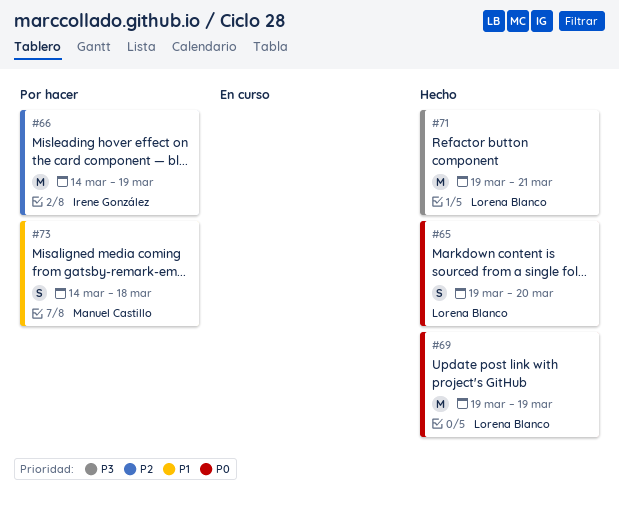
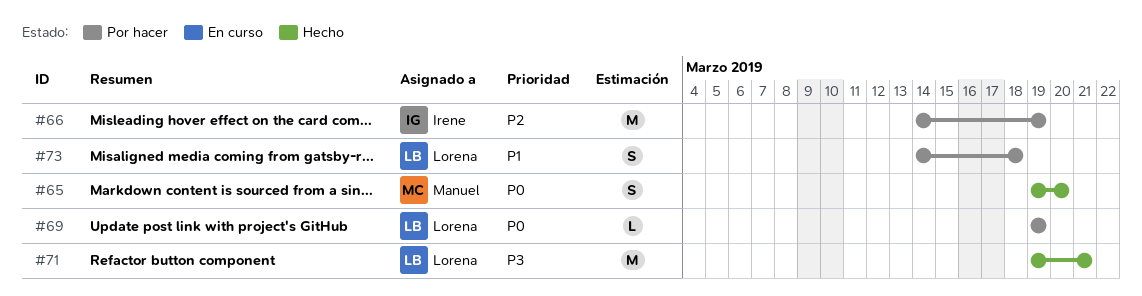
#65, owner: Lorena Blanco -> Manuel Castillo
#69, status: Hecho -> Por hacer
#69, estimate: M -> L
#73, owner: Manuel Castillo -> Lorena Blanco

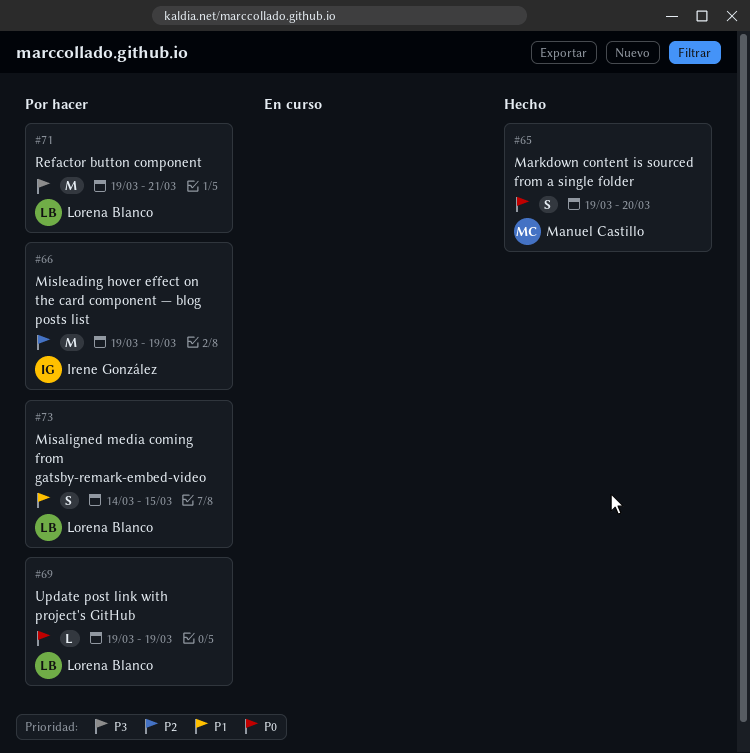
#66, start: Mar 14 -> Mar 19
#71, status: Hecho -> Por hacer
#73, due: Mar 18 -> Mar 15

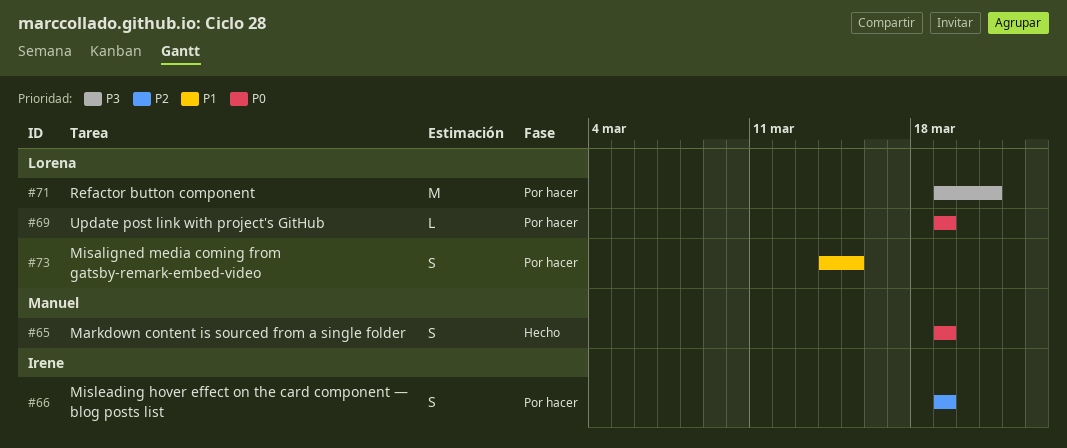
#65, due: Mar 20 -> Mar 19
#66, estimate: M -> S

